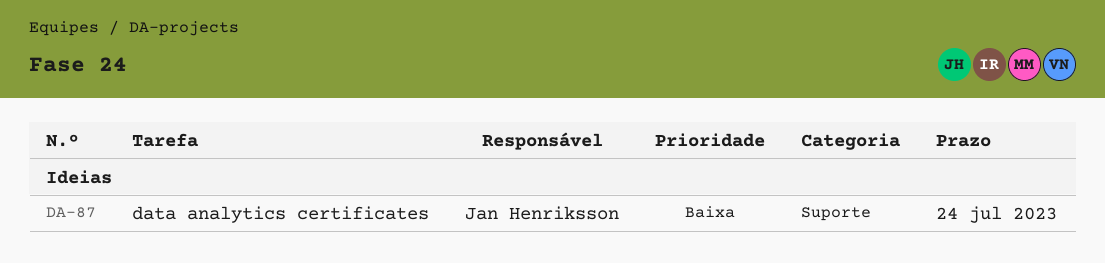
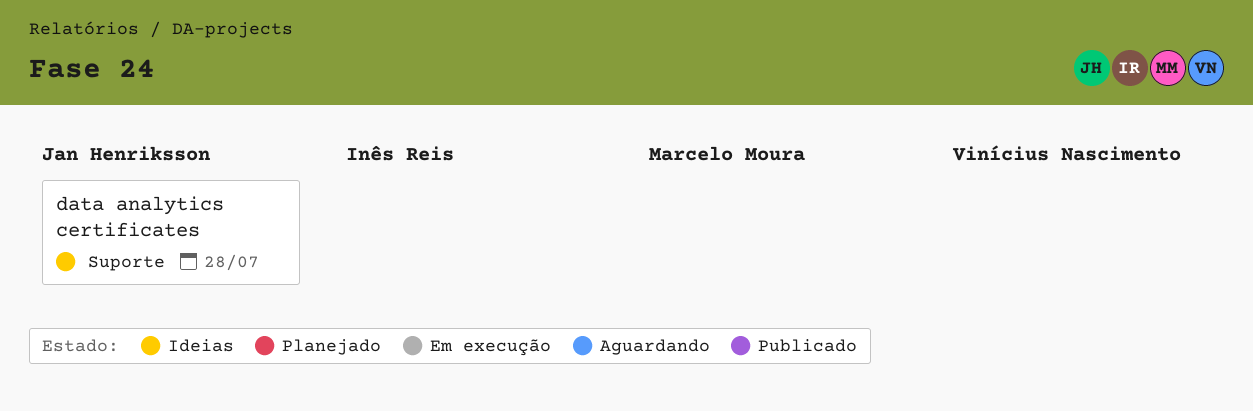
data analytics certificates, due: Jul 24 -> Jul 28

